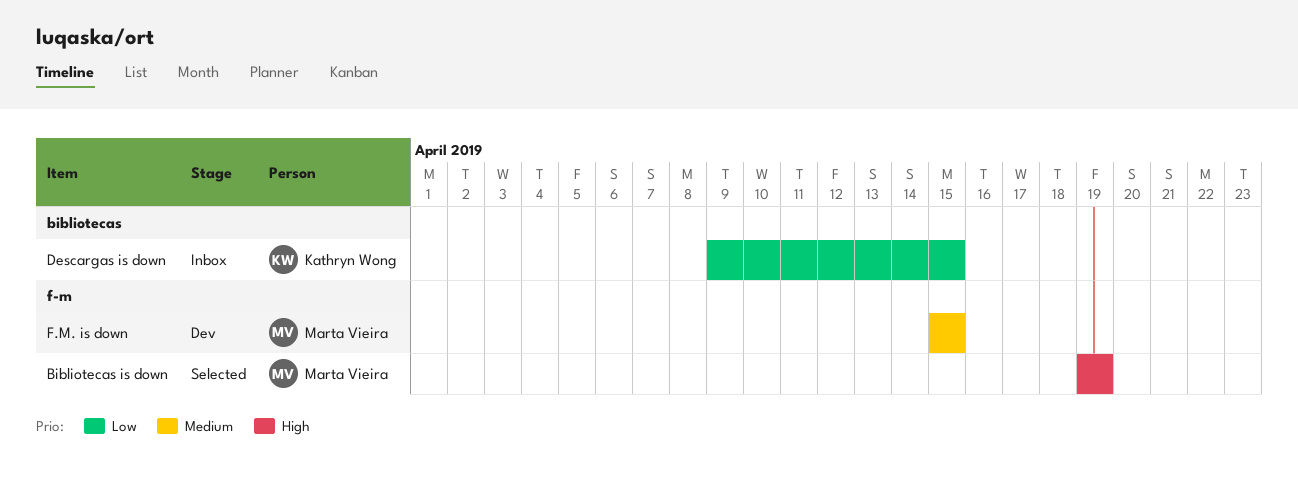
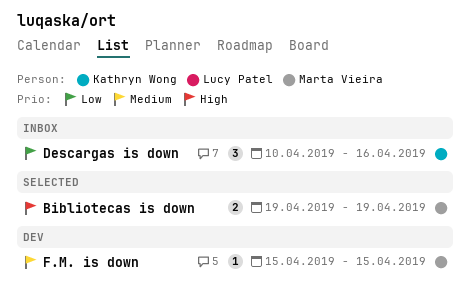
Descargas is down, start: Apr 9 -> Apr 10
Descargas is down, due: Apr 15 -> Apr 16

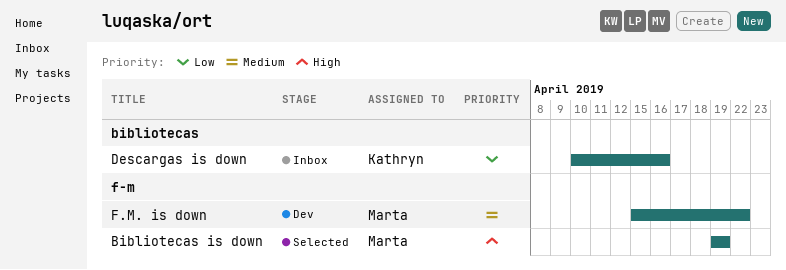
F.M. is down, due: Apr 15 -> Apr 22

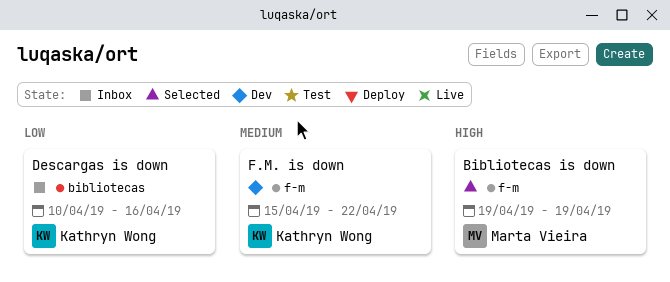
F.M. is down, owner: Marta Vieira -> Kathryn Wong

